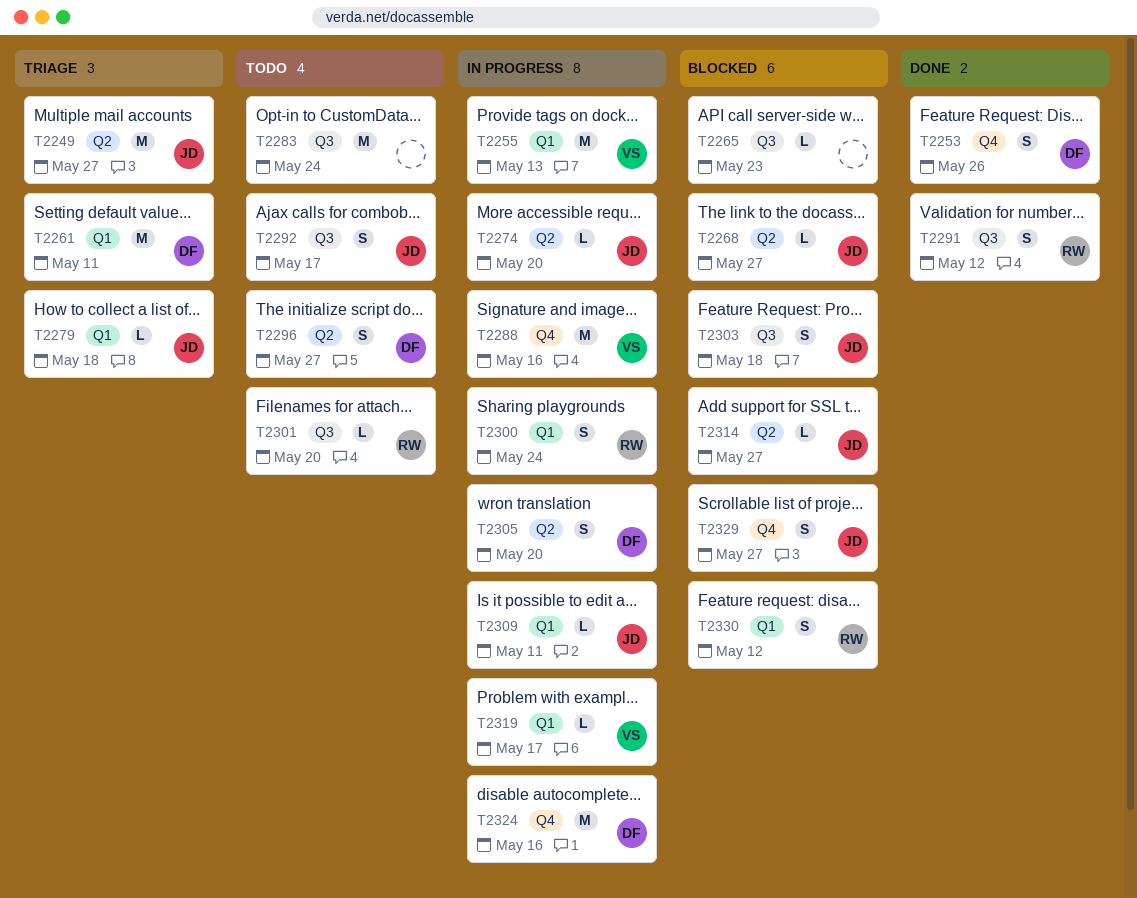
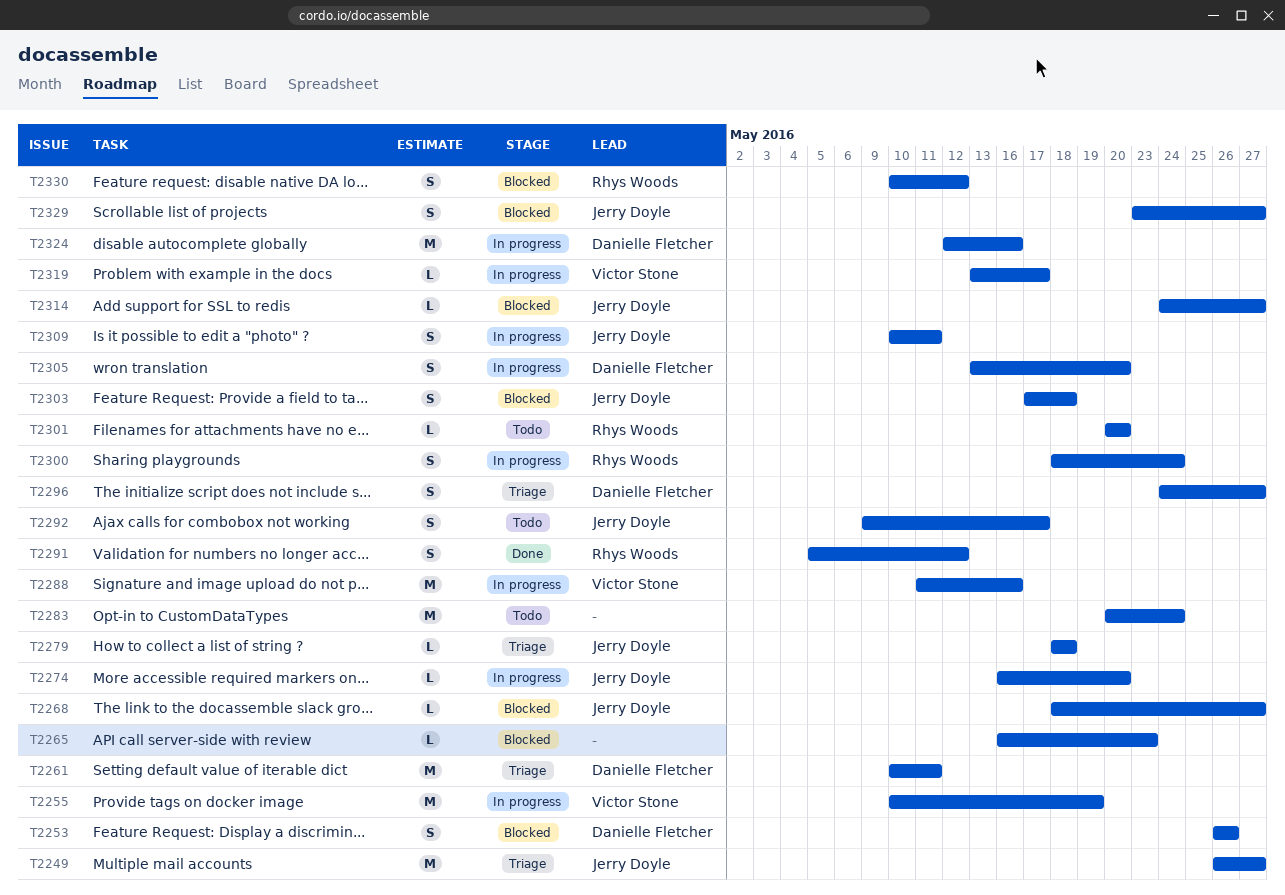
T2253, status: Done -> Blocked
T2255, due: May 13 -> May 19
T2296, status: Todo -> Triage
T2309, estimate: L -> S

